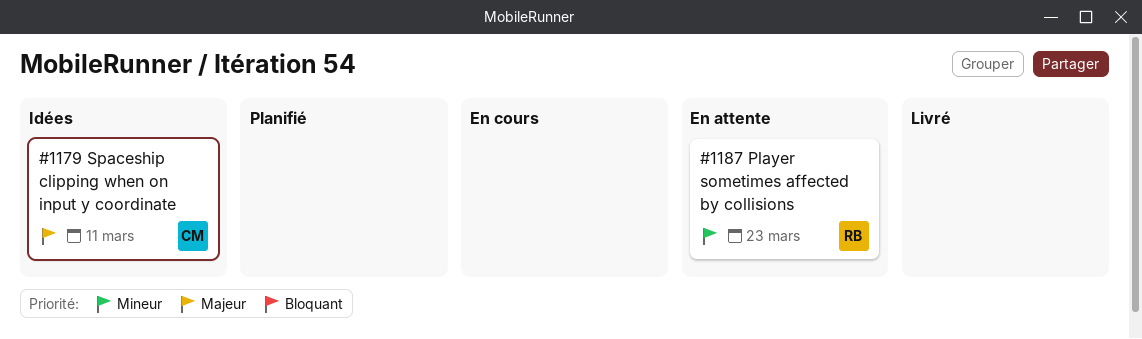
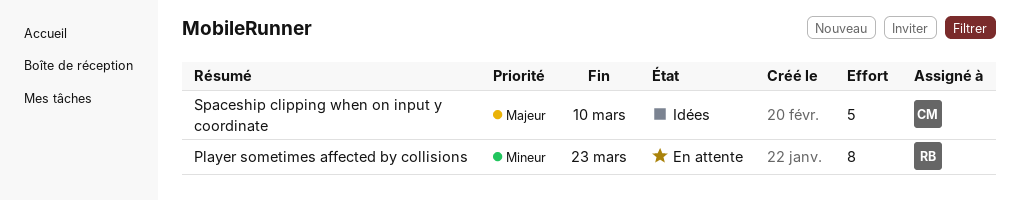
Spaceship clipping when on input y coordinate, due: Mar 11 -> Mar 10

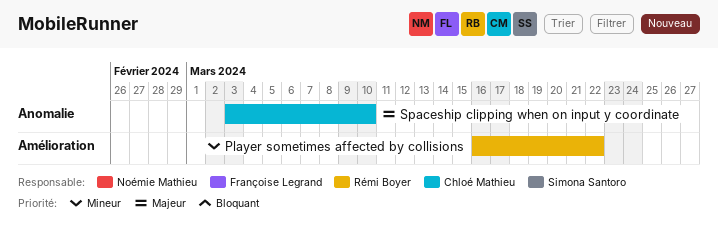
Player sometimes affected by collisions, due: Mar 23 -> Mar 22

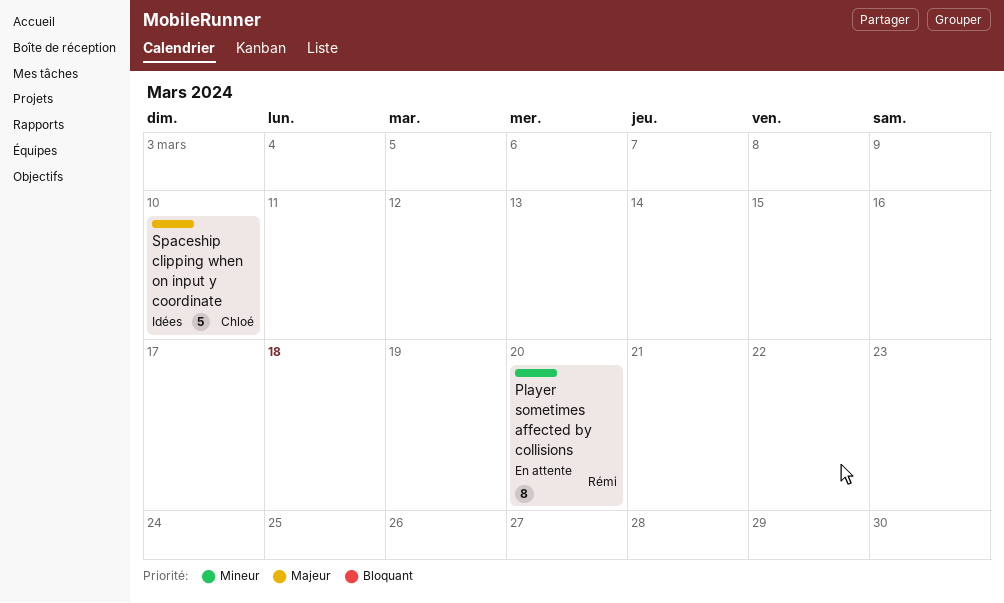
Player sometimes affected by collisions, due: Mar 22 -> Mar 20

